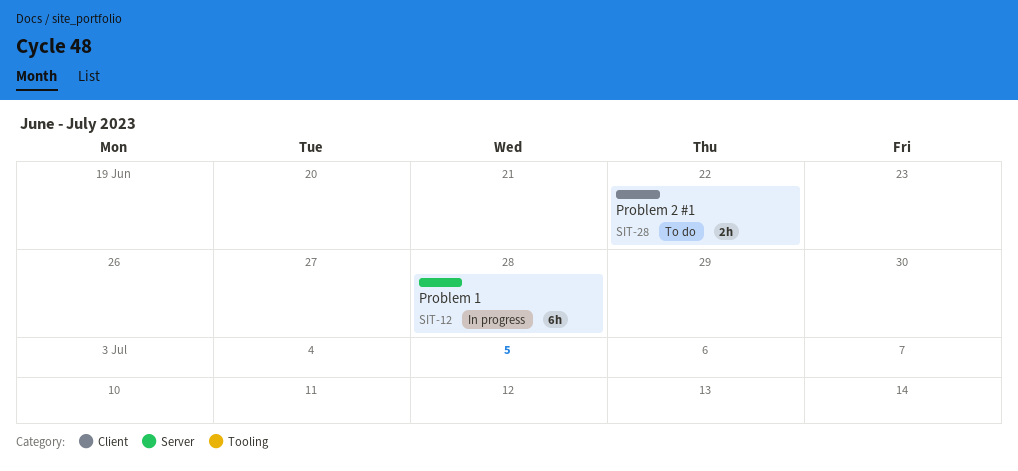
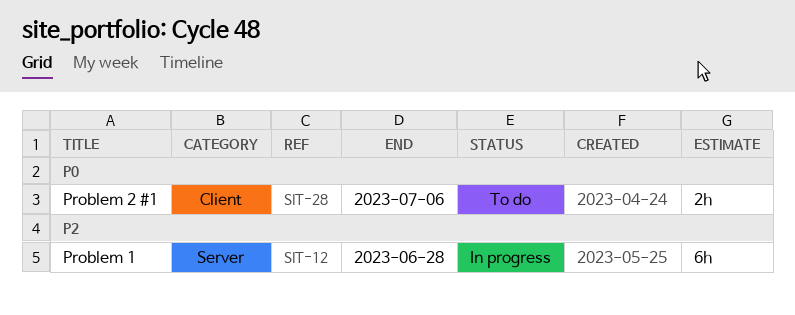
SIT-28, due: Jun 22 -> Jul 6

